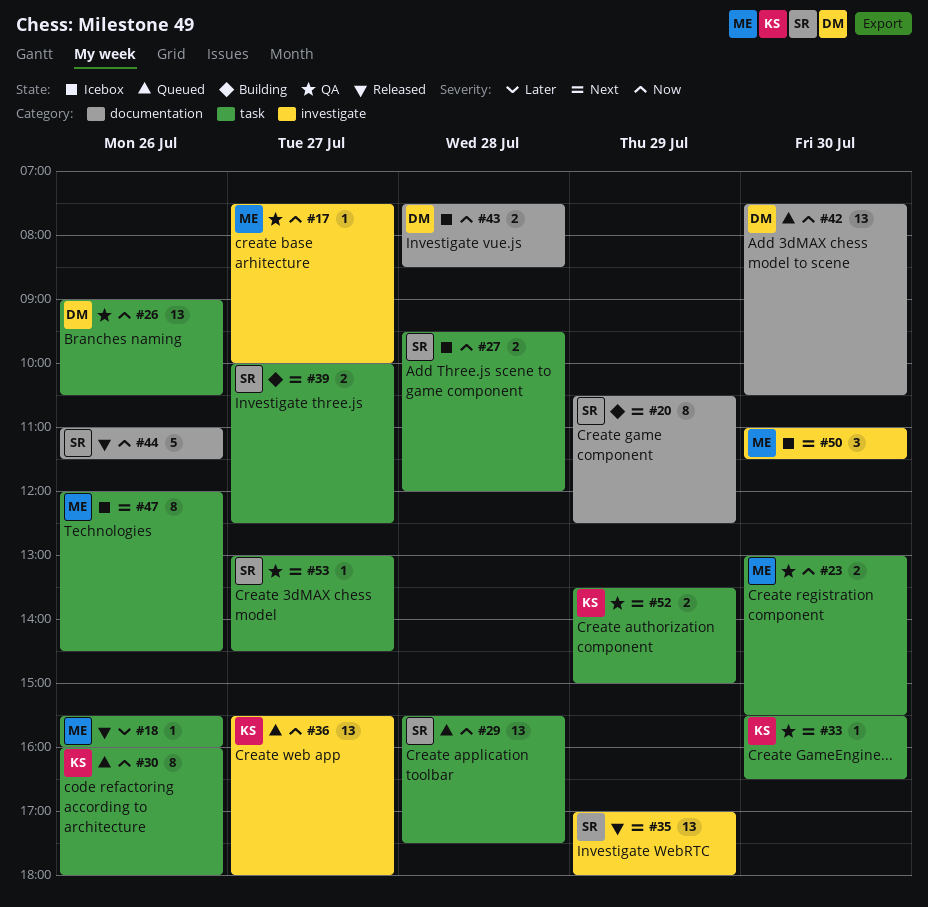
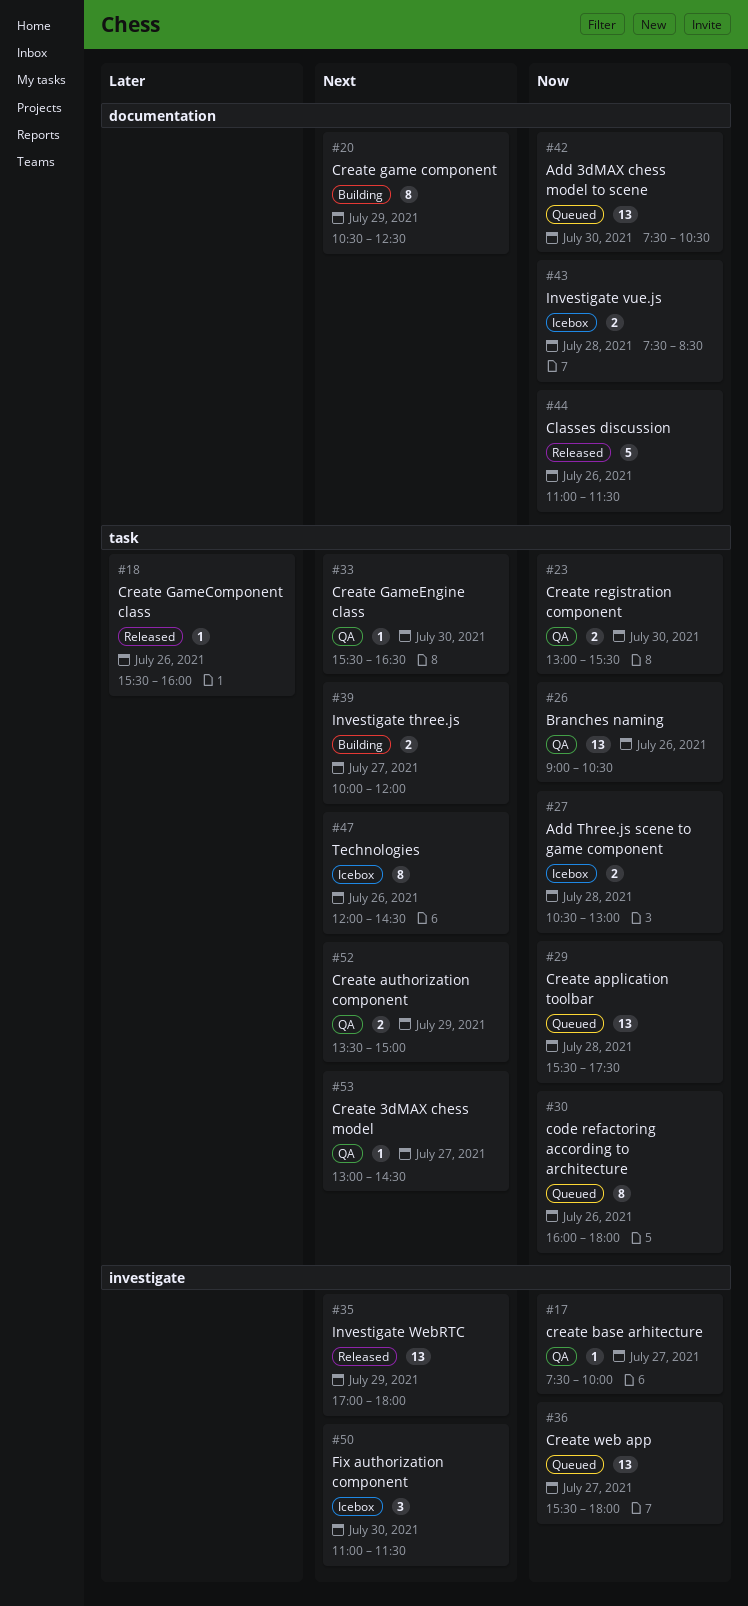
#27, begins: 09:30 -> 10:30
#27, ends: 12:00 -> 13:00
#39, ends: 12:30 -> 12:00

